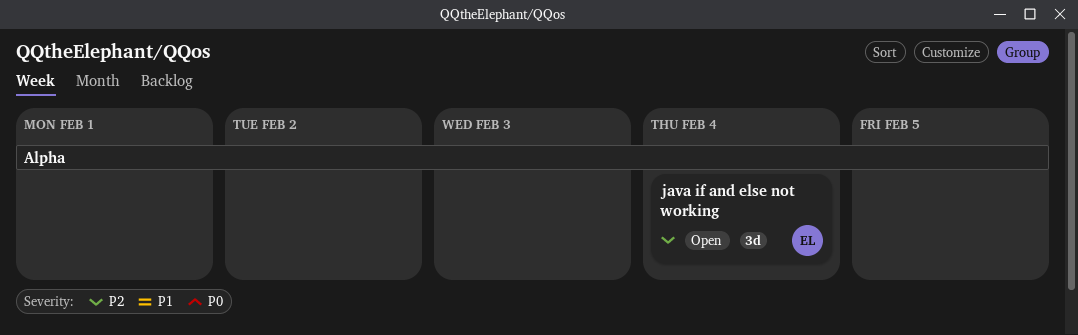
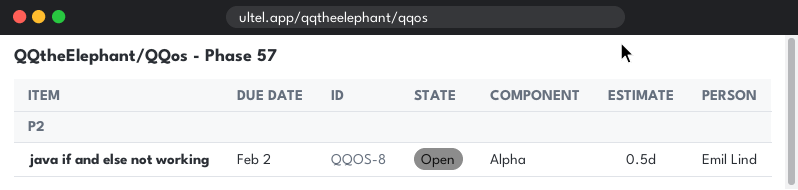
java if and else not working, estimate: 3d -> 0.5d
java if and else not working, due: Feb 4 -> Feb 2

